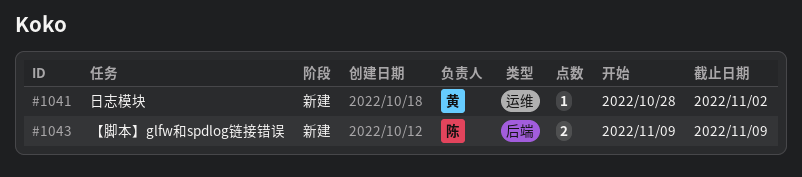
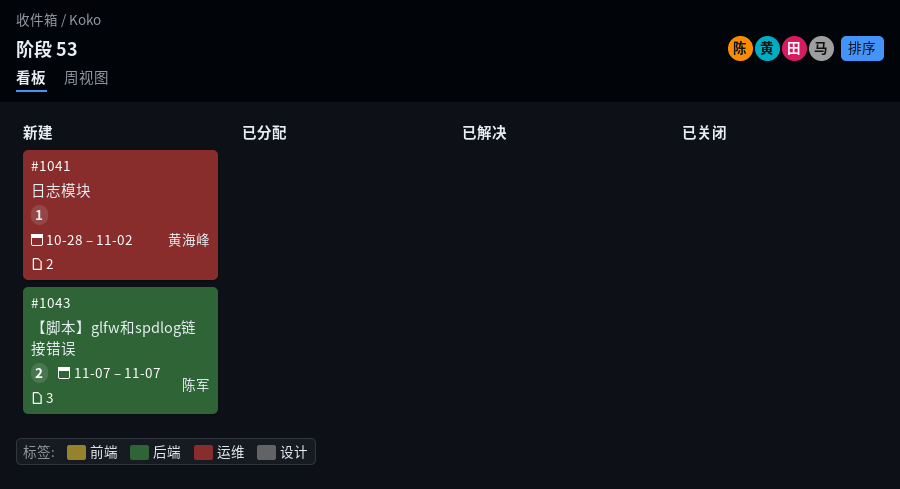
#1043, start: Nov 9 -> Nov 7
#1043, due: Nov 9 -> Nov 7

